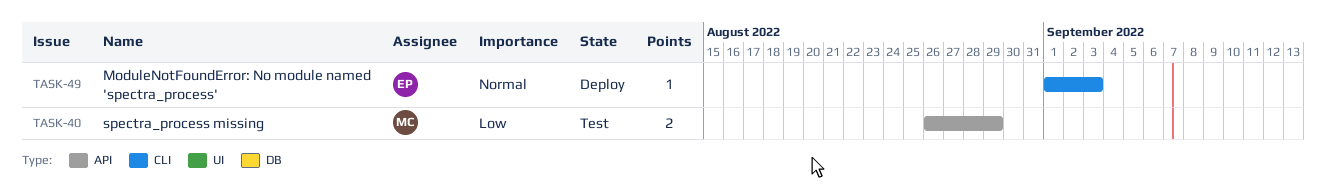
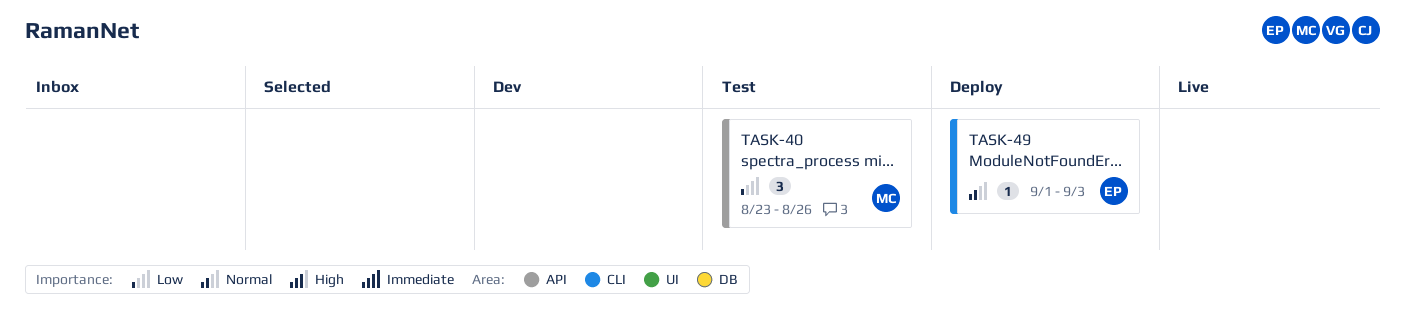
TASK-40, estimate: 2 -> 3
TASK-40, start: Aug 26 -> Aug 23
TASK-40, due: Aug 29 -> Aug 26

